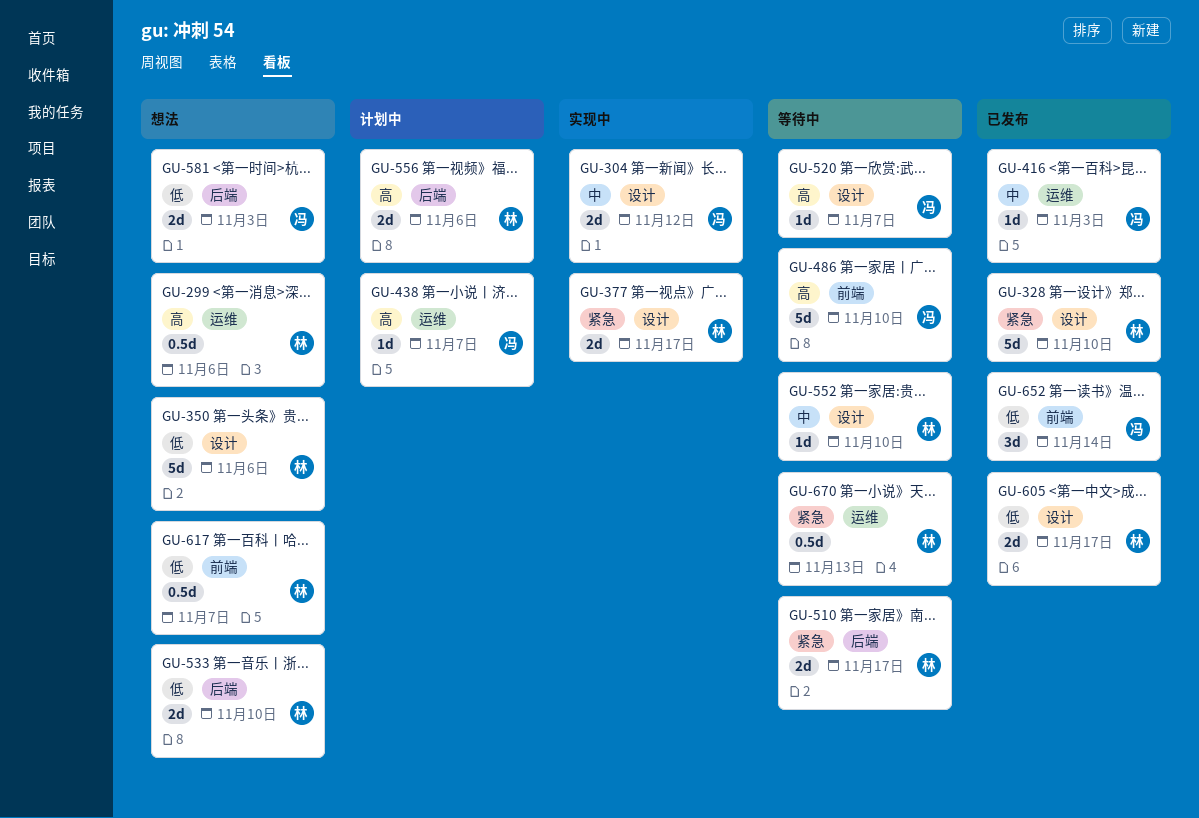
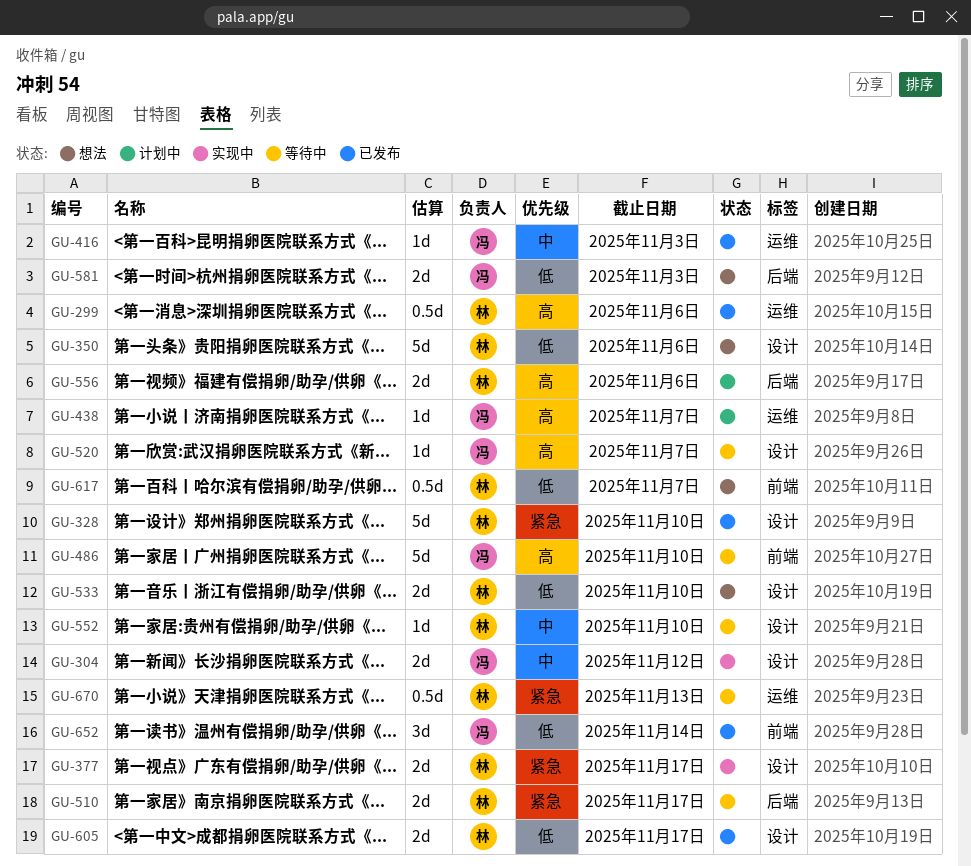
GU-299, status: 想法 -> 已发布
GU-533, label: 后端 -> 设计

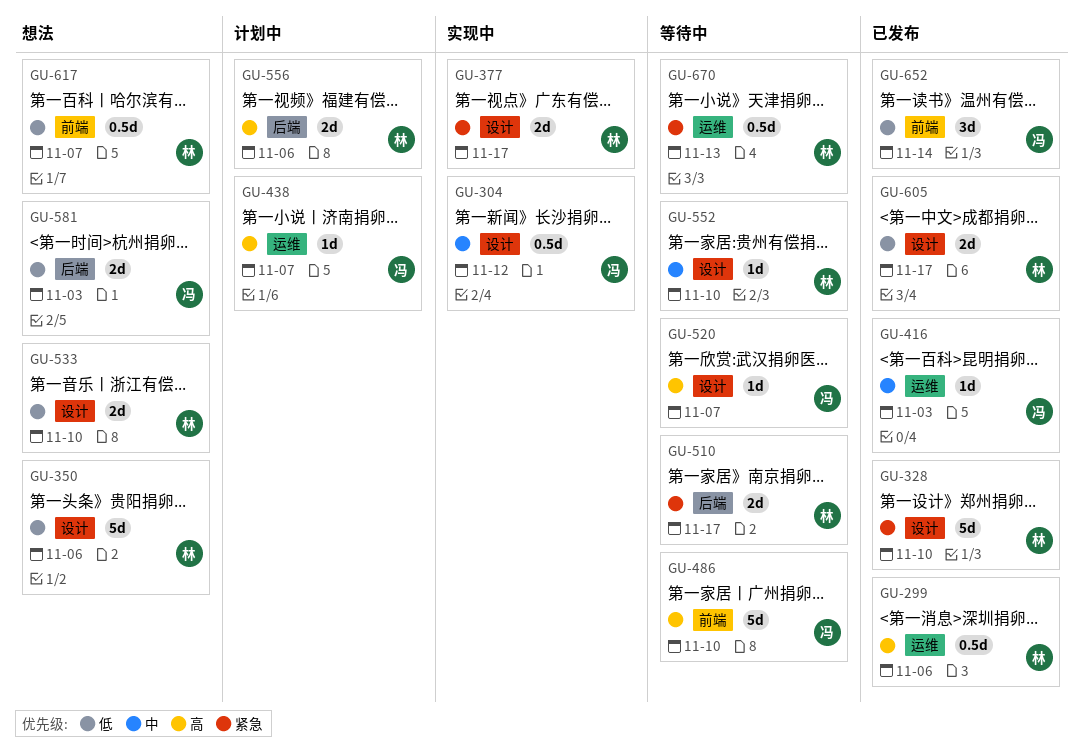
GU-304, estimate: 2d -> 0.5d

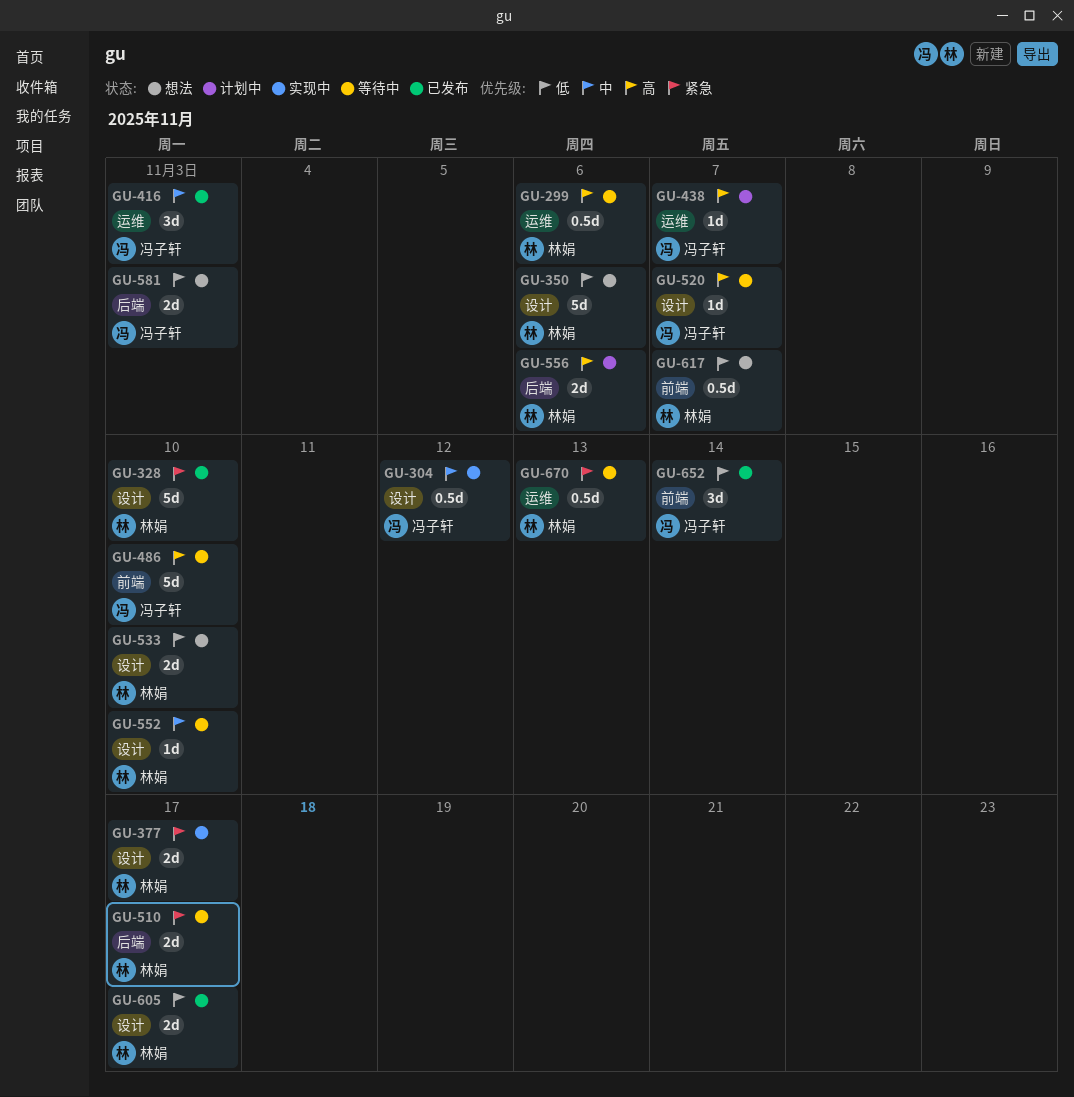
GU-299, status: 已发布 -> 等待中
GU-416, estimate: 1d -> 3d

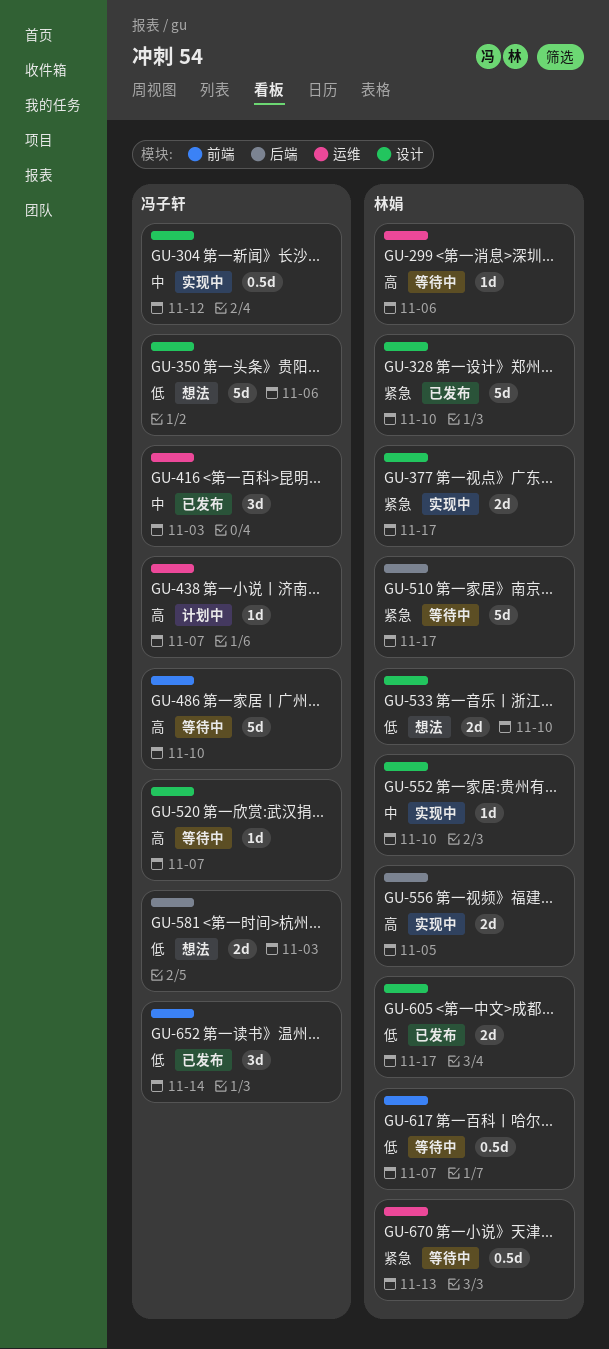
GU-299, estimate: 0.5d -> 1d
GU-350, owner: 林娟 -> 冯子轩
GU-510, estimate: 2d -> 5d
GU-552, status: 等待中 -> 实现中
GU-556, status: 计划中 -> 实现中
GU-556, due: Nov 6 -> Nov 5
GU-617, status: 想法 -> 等待中

